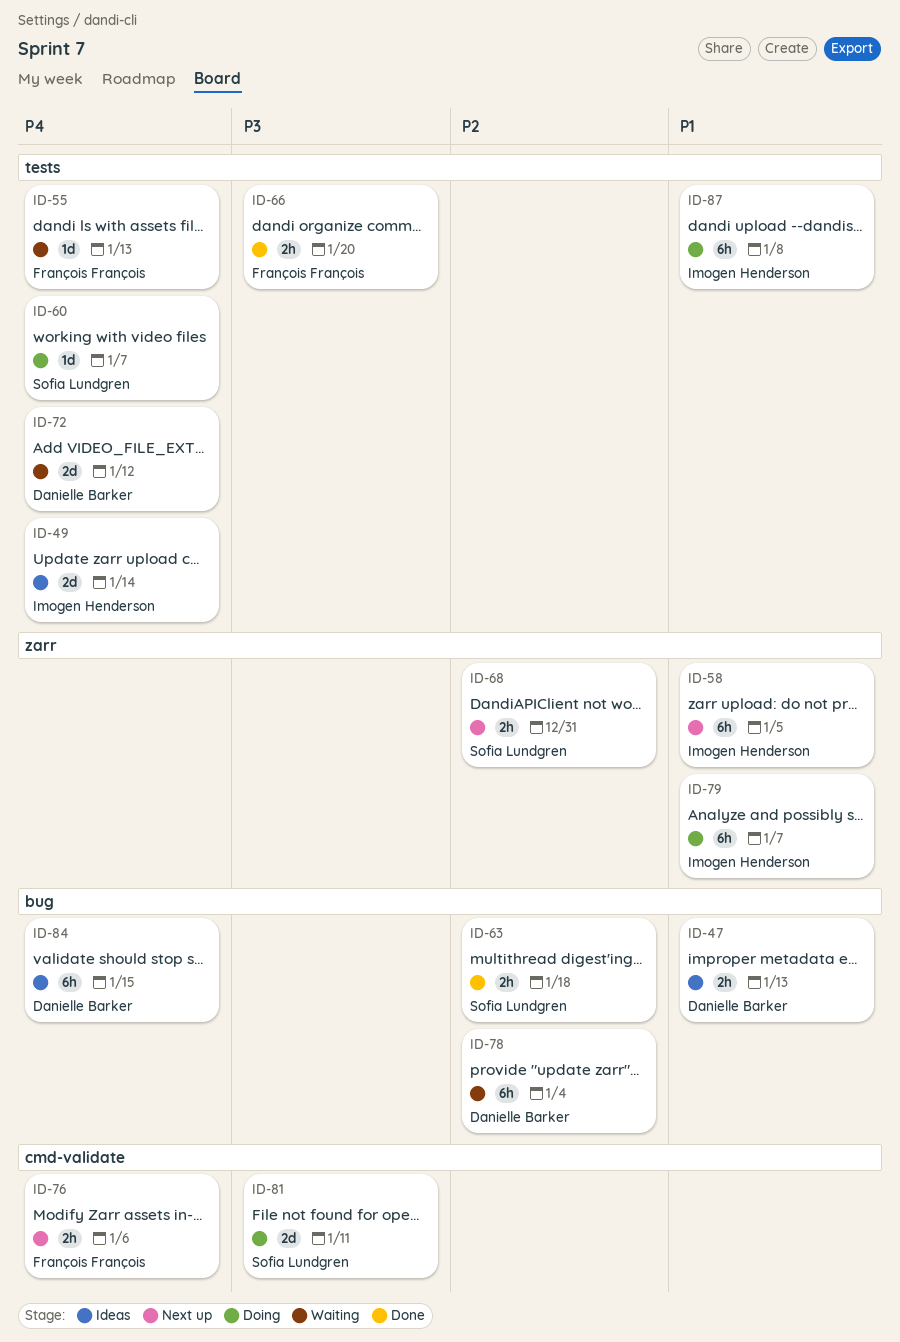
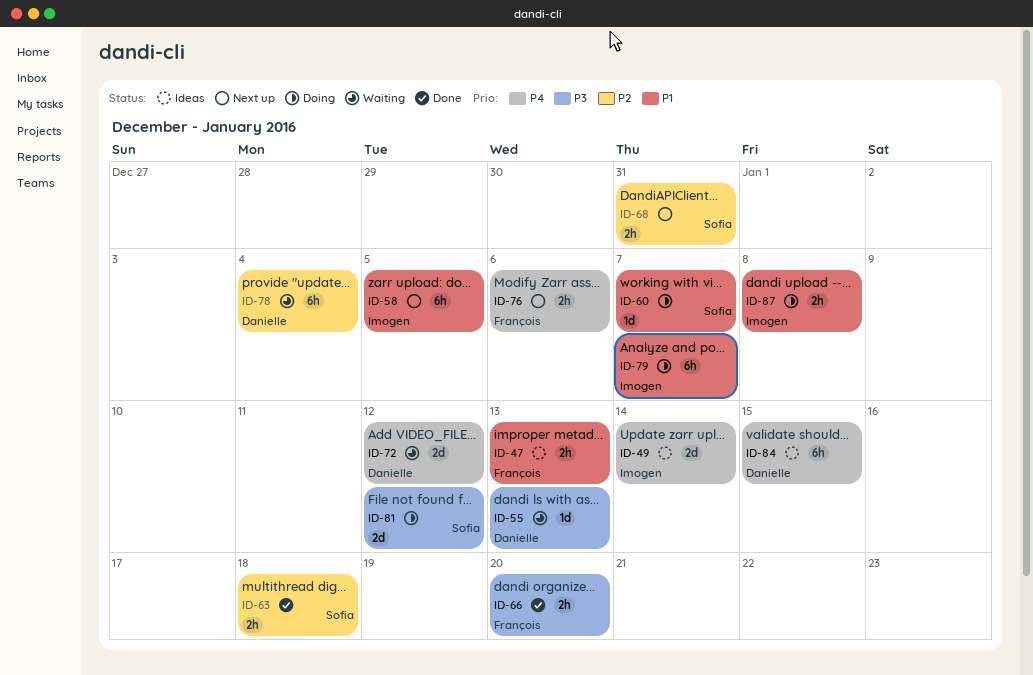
ID-47, owner: Danielle Barker -> François François
ID-55, owner: François François -> Danielle Barker
ID-55, priority: P4 -> P3
ID-60, priority: P4 -> P1
ID-81, due: Jan 11 -> Jan 12
ID-87, estimate: 6h -> 2h

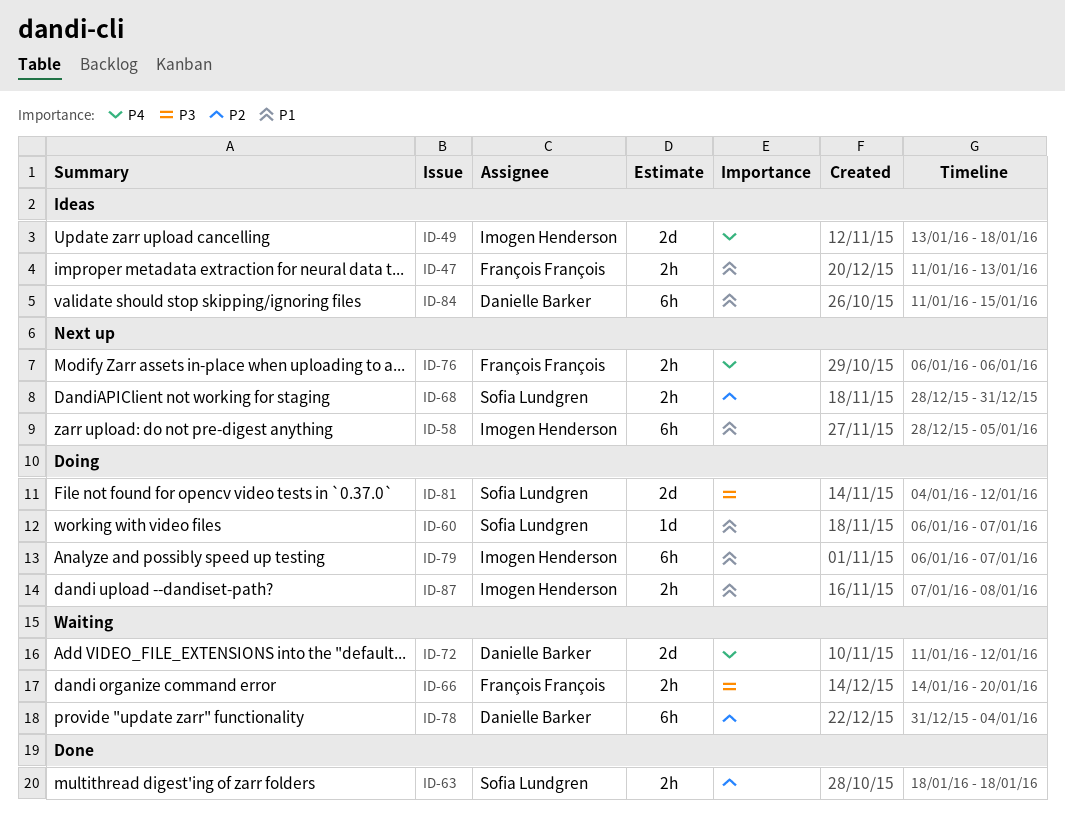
ID-49, due: Jan 14 -> Jan 18
ID-55: present -> none
ID-66, status: Done -> Waiting
ID-84, priority: P4 -> P1

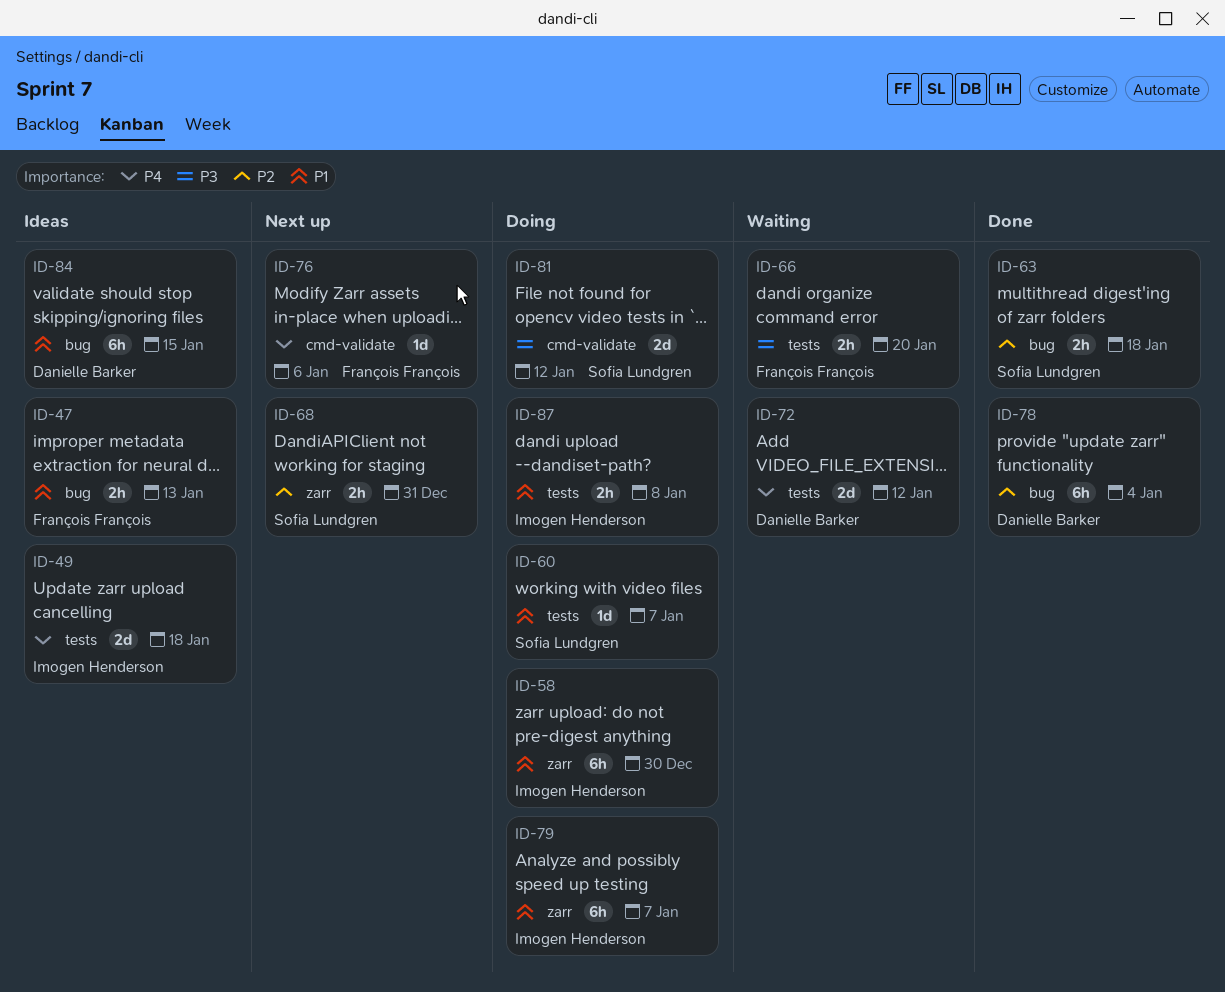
ID-58, status: Next up -> Doing
ID-58, due: Jan 5 -> Dec 30
ID-76, estimate: 2h -> 1d
ID-78, status: Waiting -> Done

